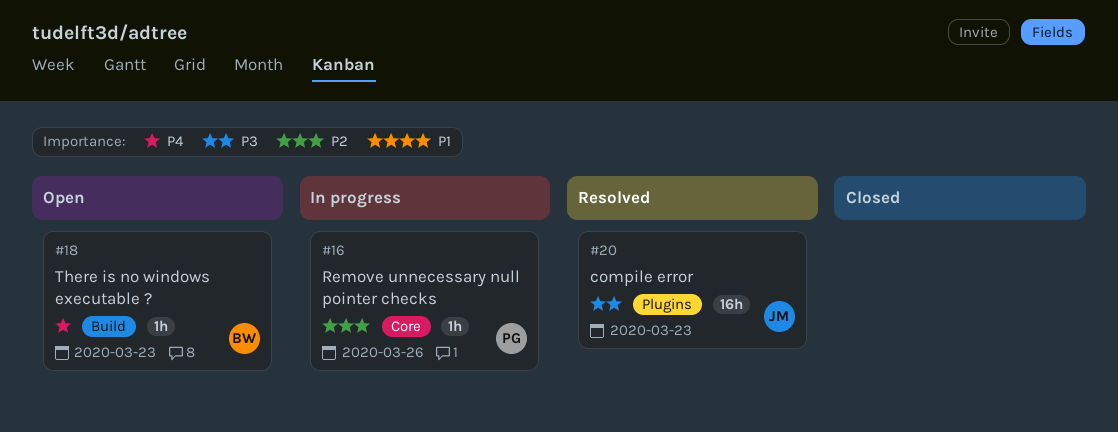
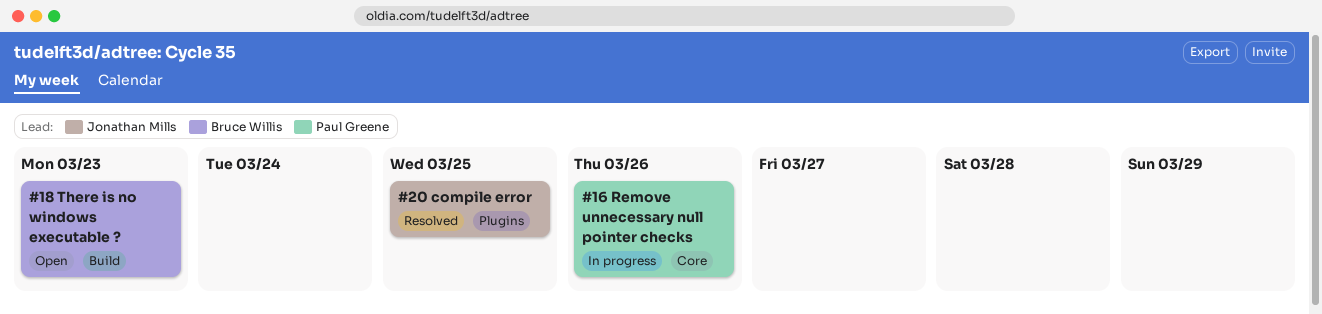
#20, due: Mar 23 -> Mar 25

